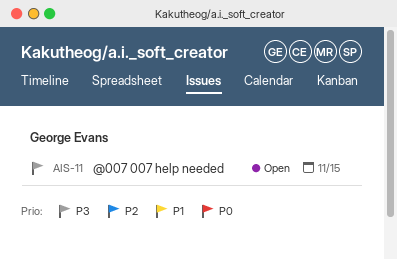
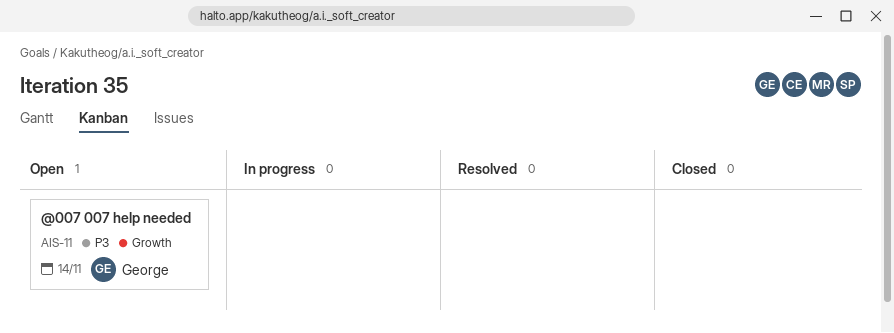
AIS-11, due: Nov 15 -> Nov 14

